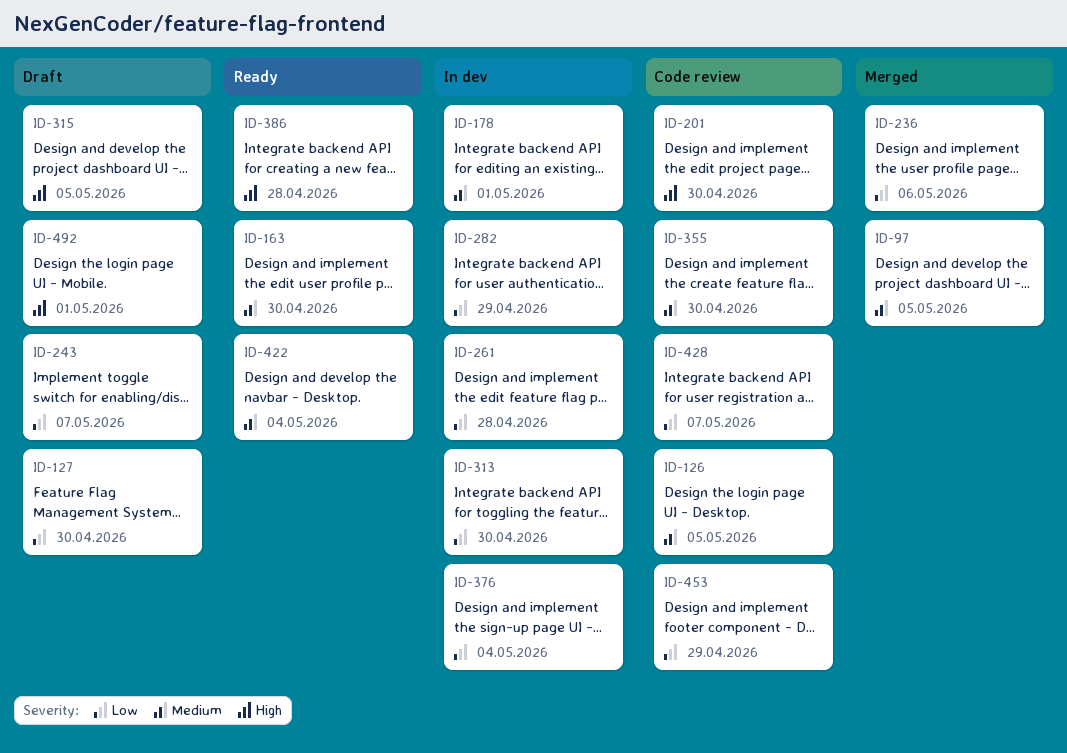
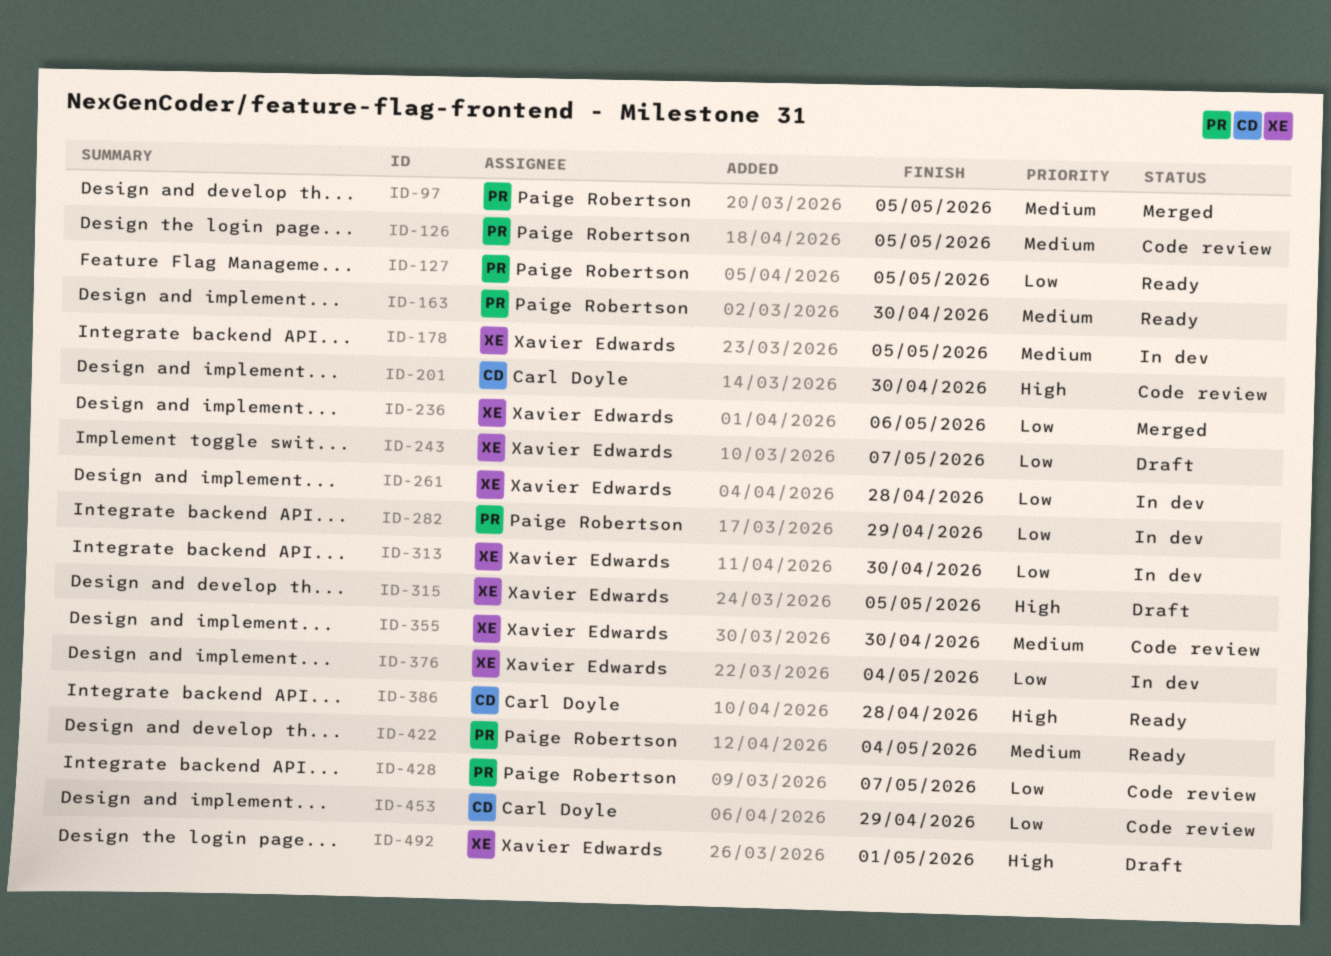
ID-127, status: Draft -> Ready
ID-127, due: Apr 30 -> May 5
ID-178, due: May 1 -> May 5

